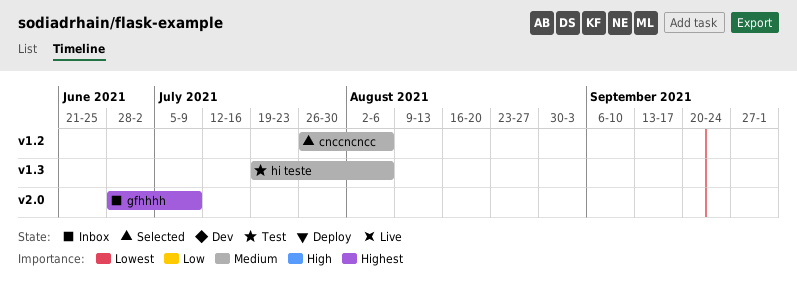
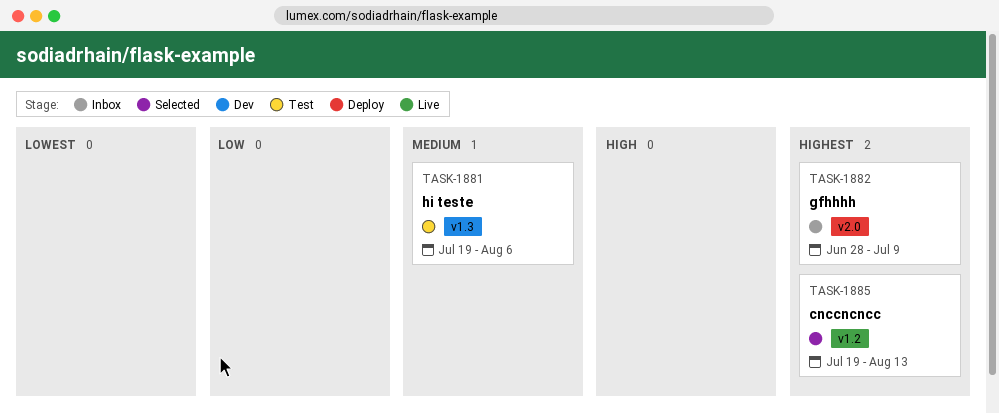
cnccncncc, priority: Medium -> Highest
cnccncncc, start: Jul 26 -> Jul 19
cnccncncc, due: Aug 6 -> Aug 13

